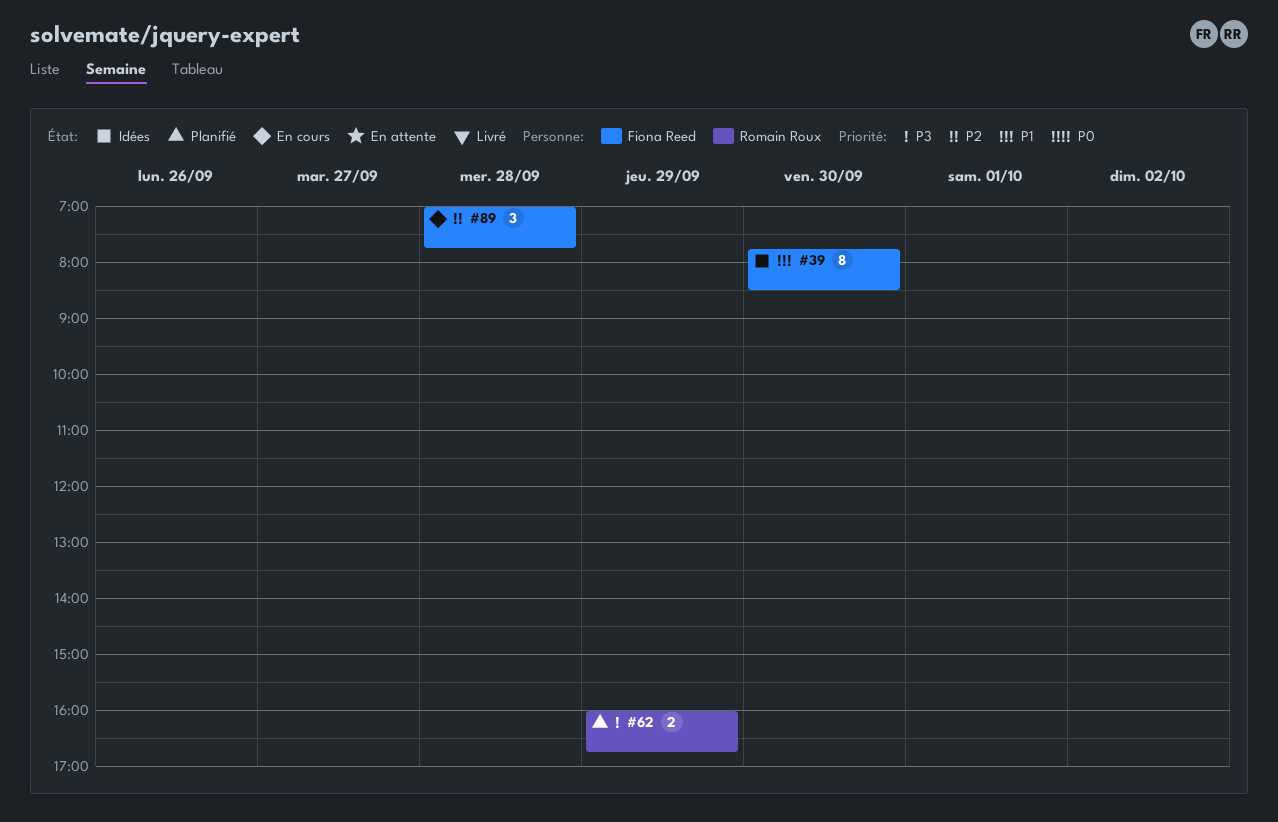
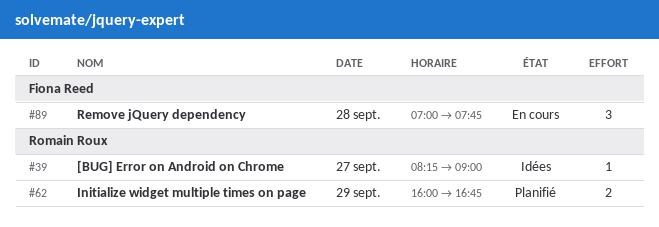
#39, owner: Fiona Reed -> Romain Roux
#39, estimate: 8 -> 1
#39, day: Sep 30 -> Sep 27
#39, begins: 07:45 -> 08:15
#39, ends: 08:30 -> 09:00

